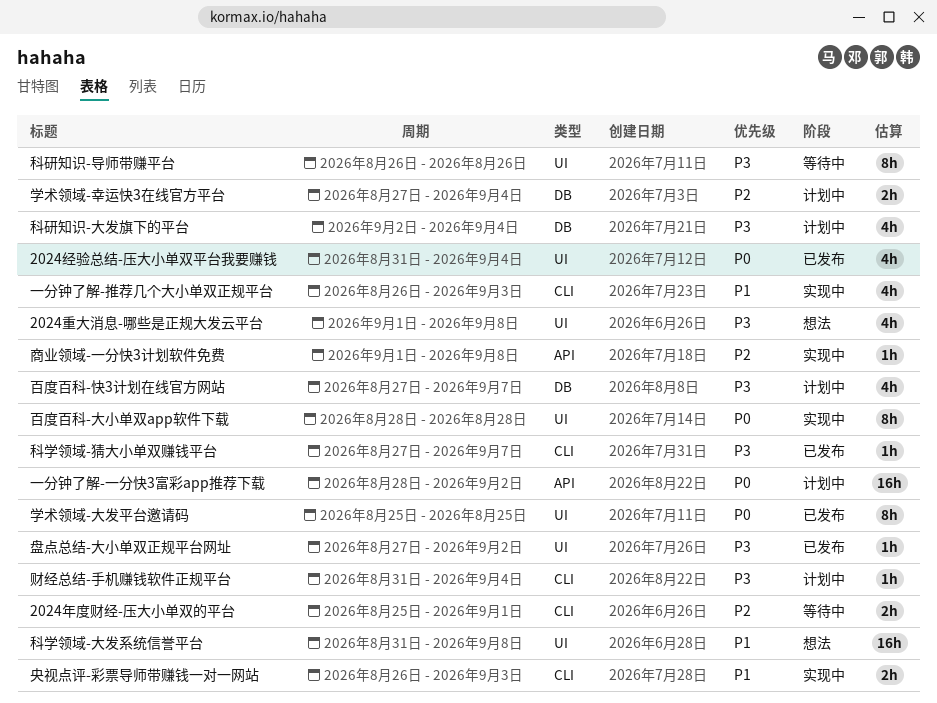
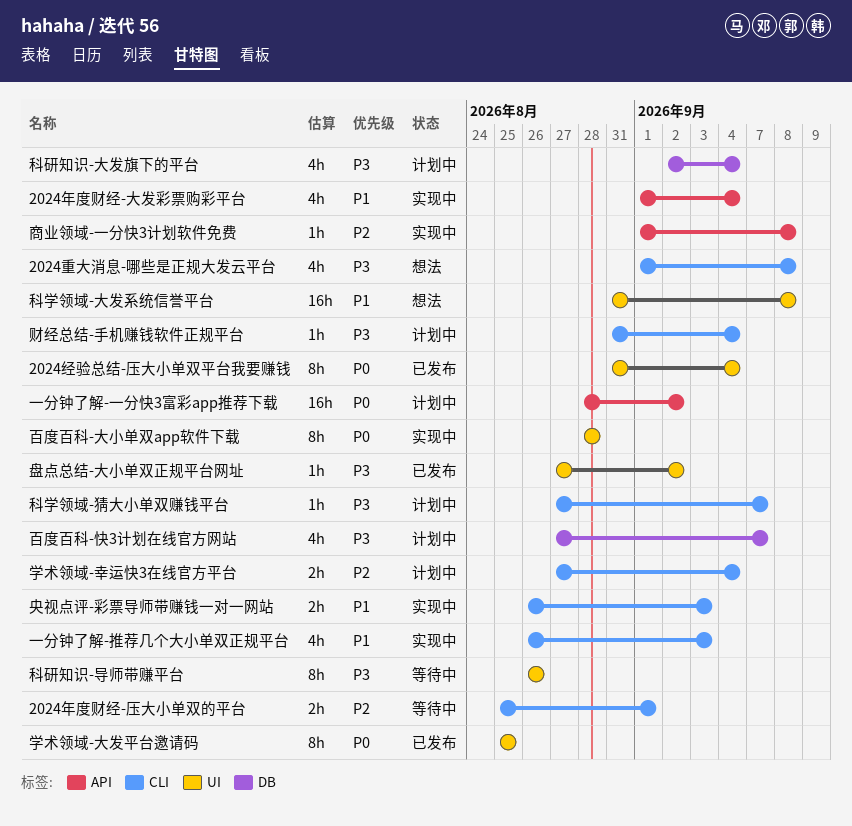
2024年度财经-大发彩票购彩平台: none -> present
2024经验总结-压大小单双平台我要赚钱, estimate: 4h -> 8h
2024重大消息-哪些是正规大发云平台, label: UI -> CLI
学术领域-幸运快3在线官方平台, label: DB -> CLI
科学领域-猜大小单双赚钱平台, status: 已发布 -> 计划中

